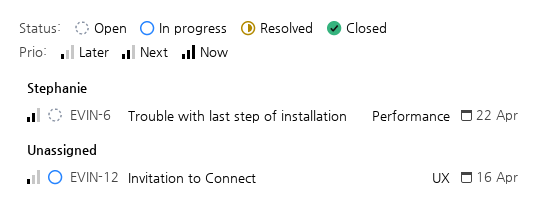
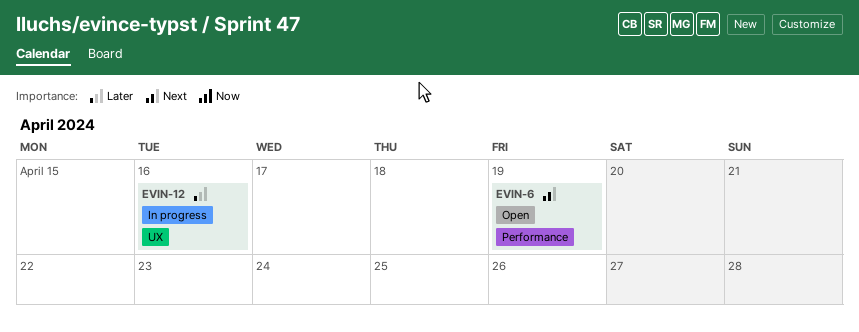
EVIN-6, due: Apr 22 -> Apr 19

